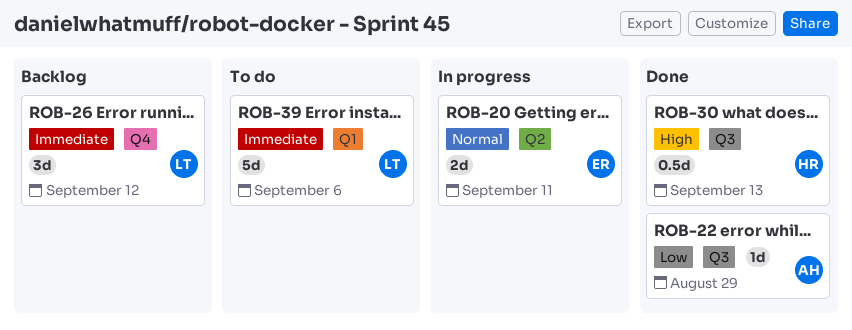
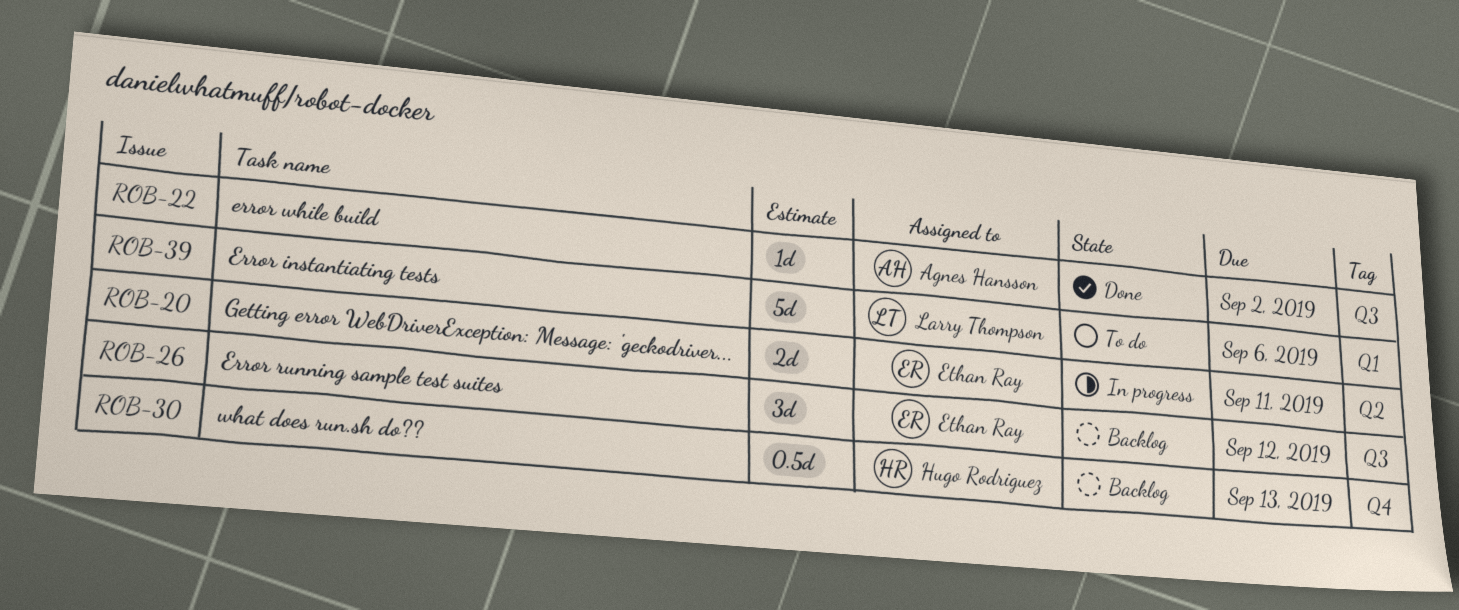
ROB-22, due: Aug 29 -> Sep 2
ROB-26, owner: Larry Thompson -> Ethan Ray
ROB-26, label: Q4 -> Q3
ROB-30, status: Done -> Backlog
ROB-30, label: Q3 -> Q4

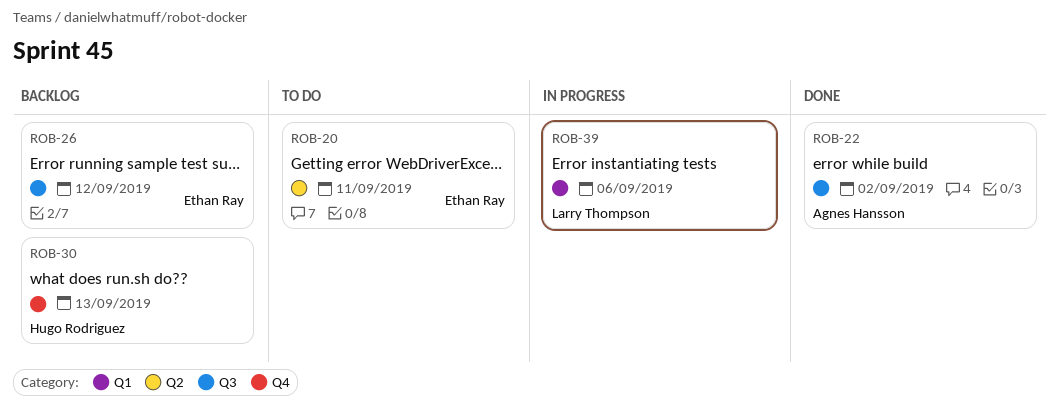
ROB-20, status: In progress -> To do
ROB-39, status: To do -> In progress

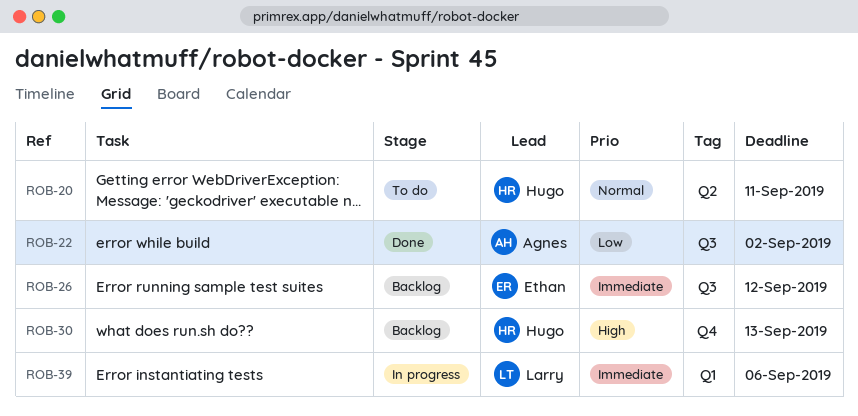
ROB-20, owner: Ethan Ray -> Hugo Rodriguez

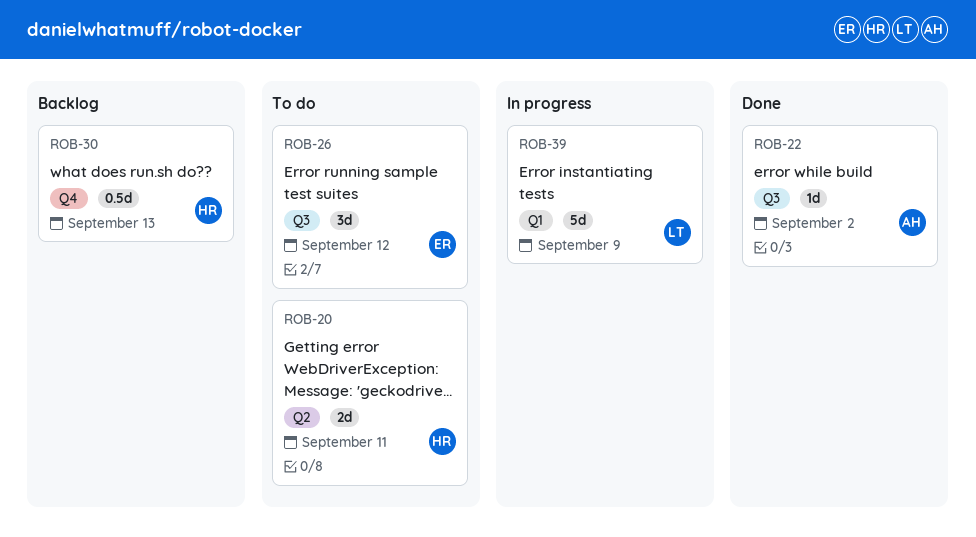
ROB-26, status: Backlog -> To do
ROB-39, due: Sep 6 -> Sep 9

